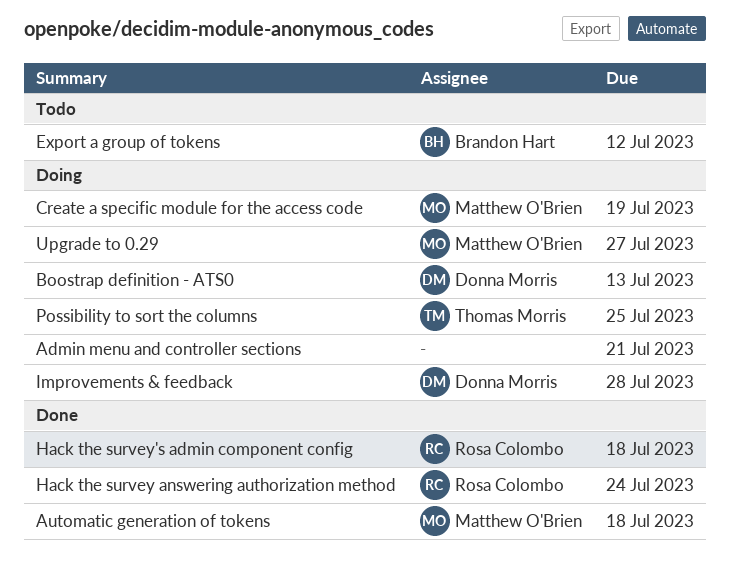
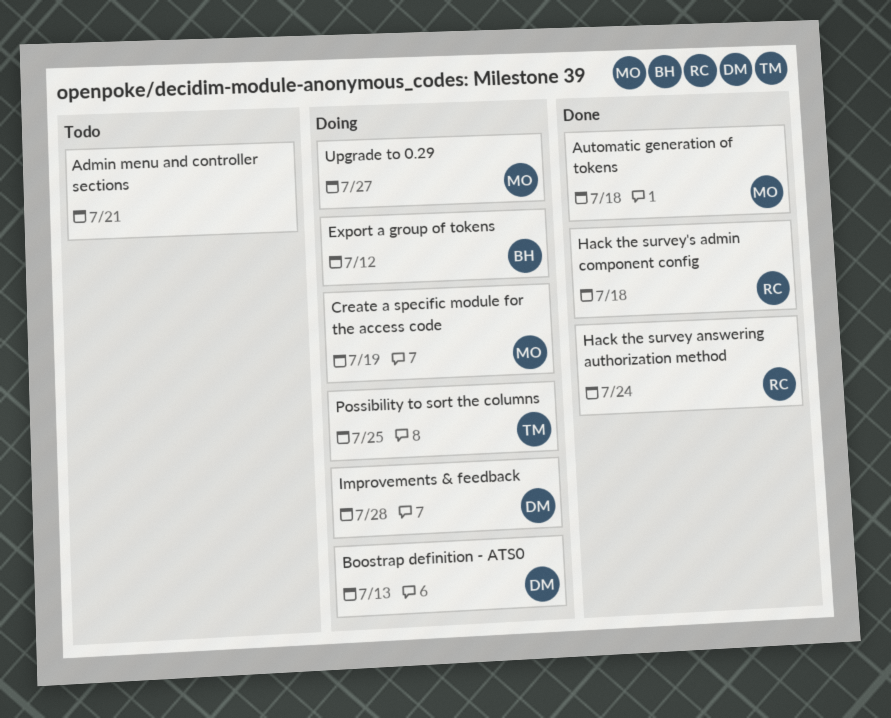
Admin menu and controller sections, status: Doing -> Todo
Export a group of tokens, status: Todo -> Doing

